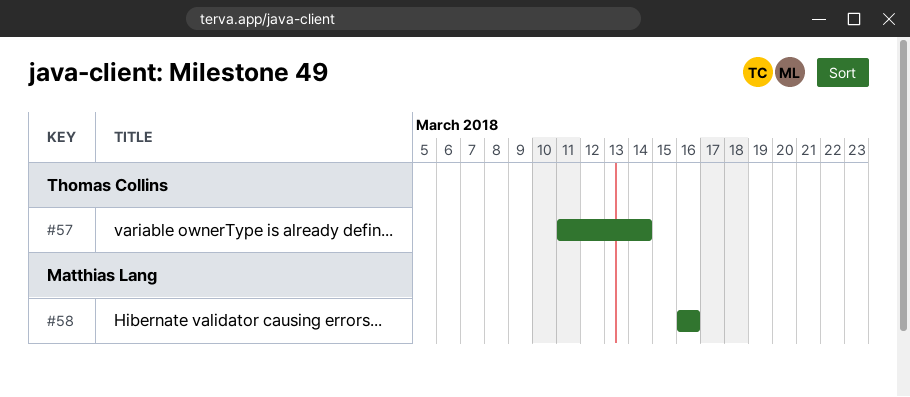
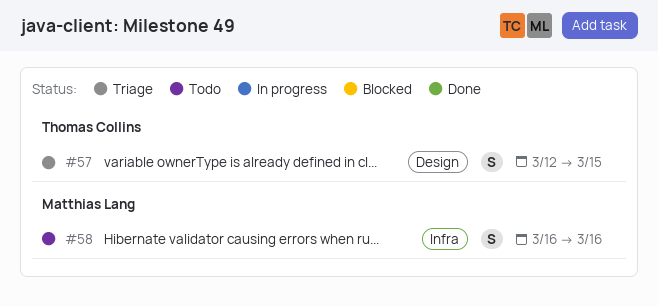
#57, start: Mar 11 -> Mar 12
#57, due: Mar 14 -> Mar 15

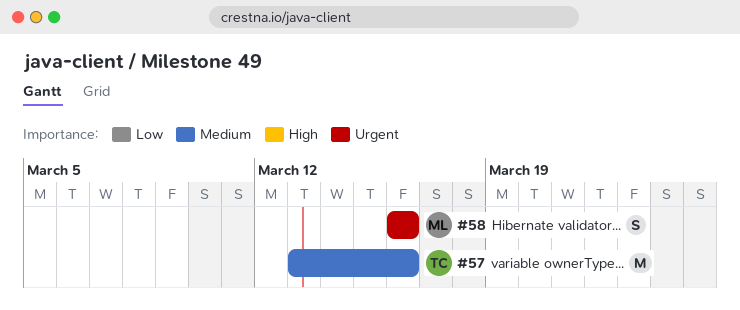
#57, estimate: S -> M
#57, start: Mar 12 -> Mar 13
#57, due: Mar 15 -> Mar 16

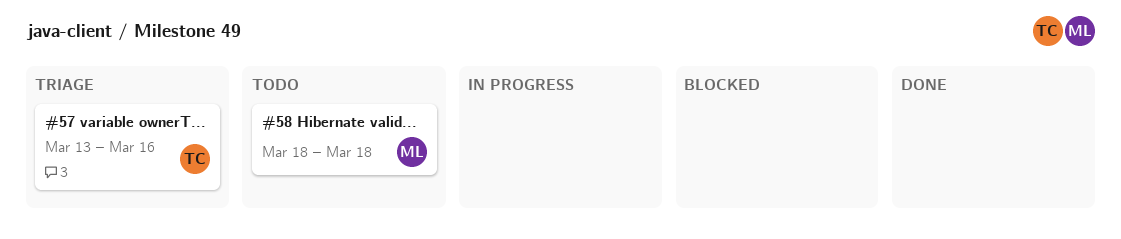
#58, start: Mar 16 -> Mar 18
#58, due: Mar 16 -> Mar 18

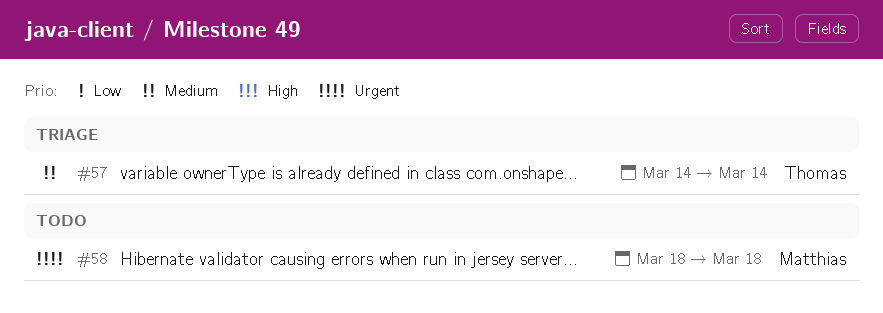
#57, start: Mar 13 -> Mar 14
#57, due: Mar 16 -> Mar 14

